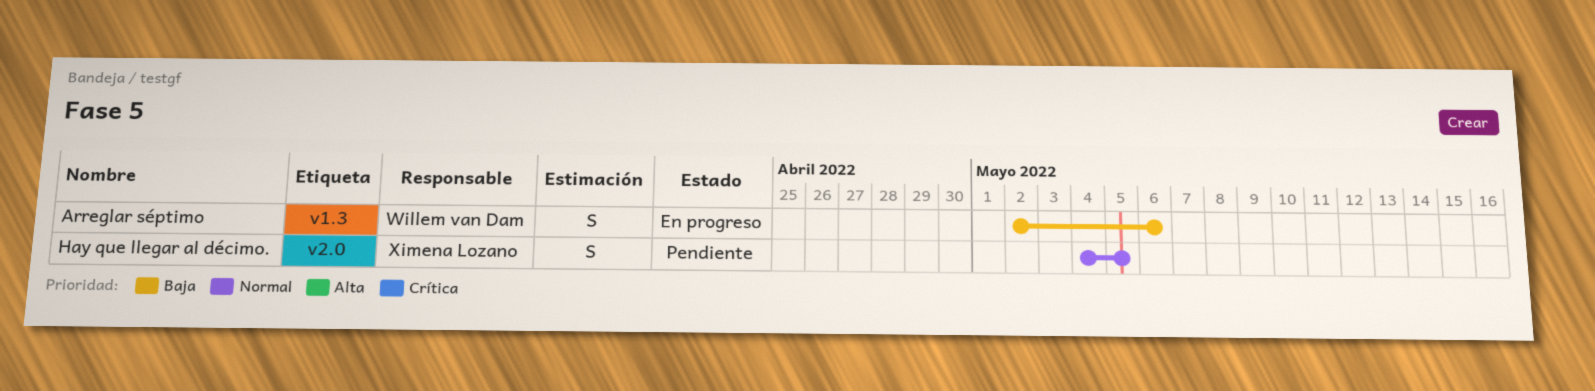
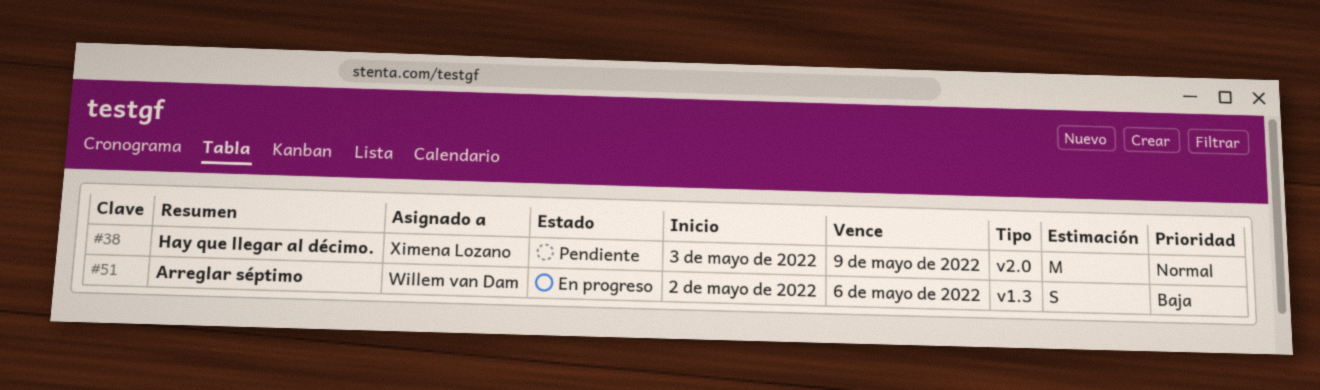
Hay que llegar al décimo., estimate: S -> M
Hay que llegar al décimo., start: May 4 -> May 3
Hay que llegar al décimo., due: May 5 -> May 9

